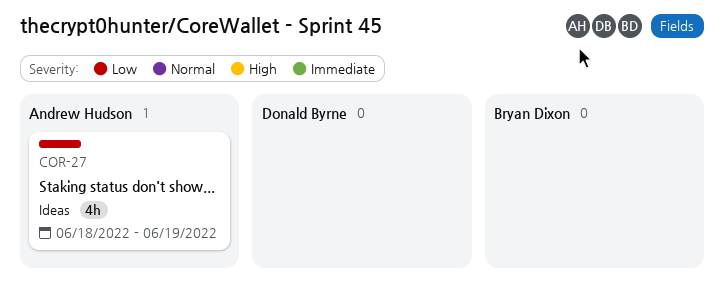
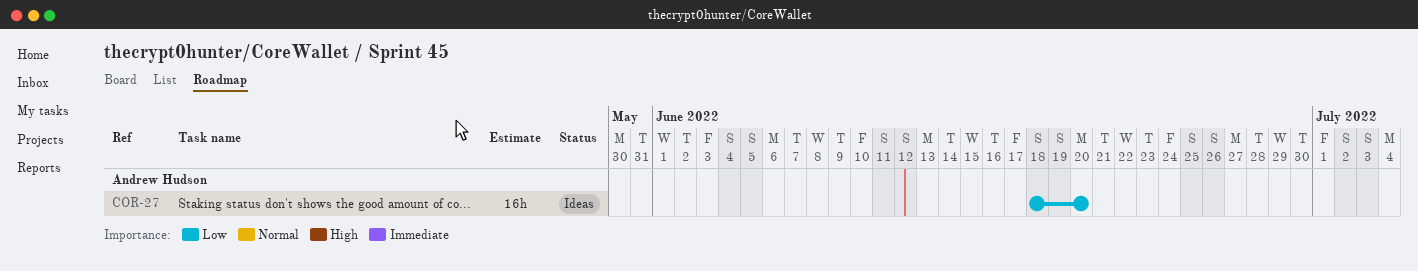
COR-27, estimate: 4h -> 16h
COR-27, due: Jun 19 -> Jun 20

